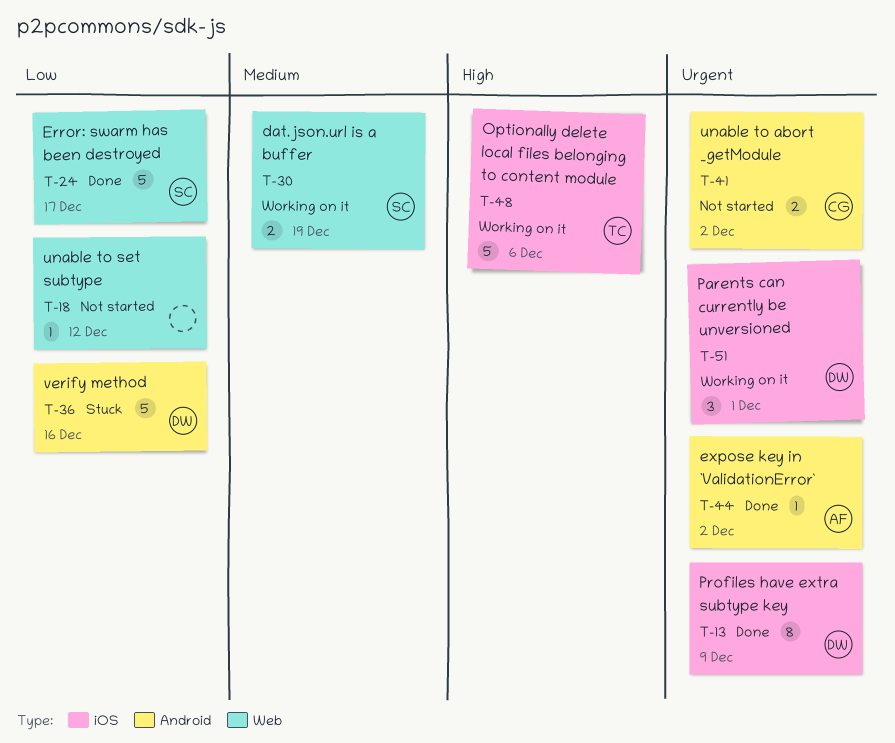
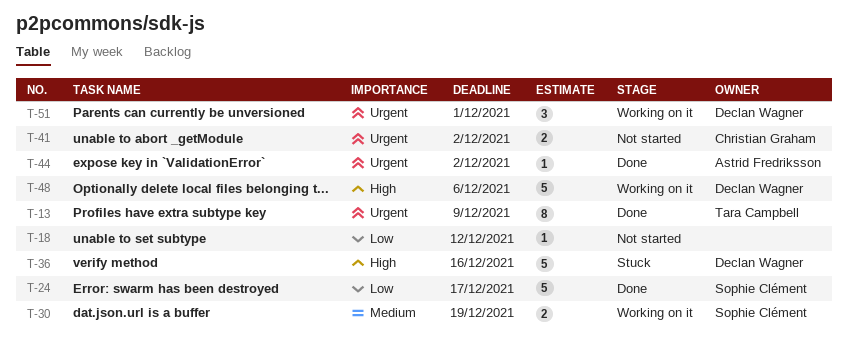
T-13, owner: Declan Wagner -> Tara Campbell
T-36, priority: Low -> High
T-48, owner: Tara Campbell -> Declan Wagner

